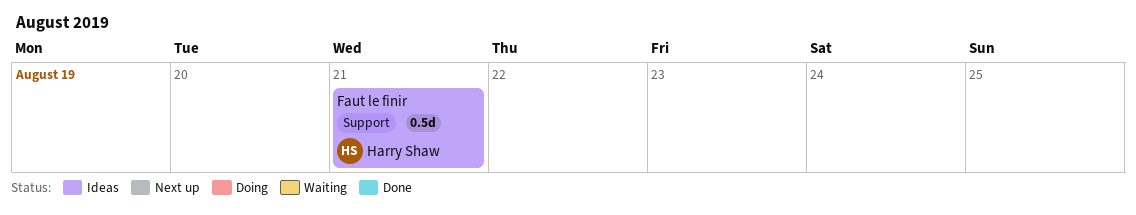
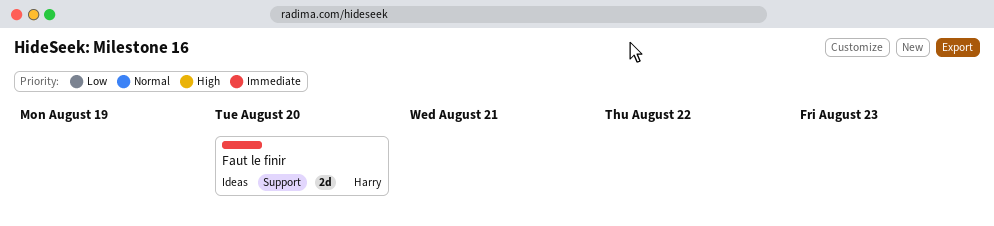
Faut le finir, estimate: 0.5d -> 2d
Faut le finir, due: Aug 21 -> Aug 20

